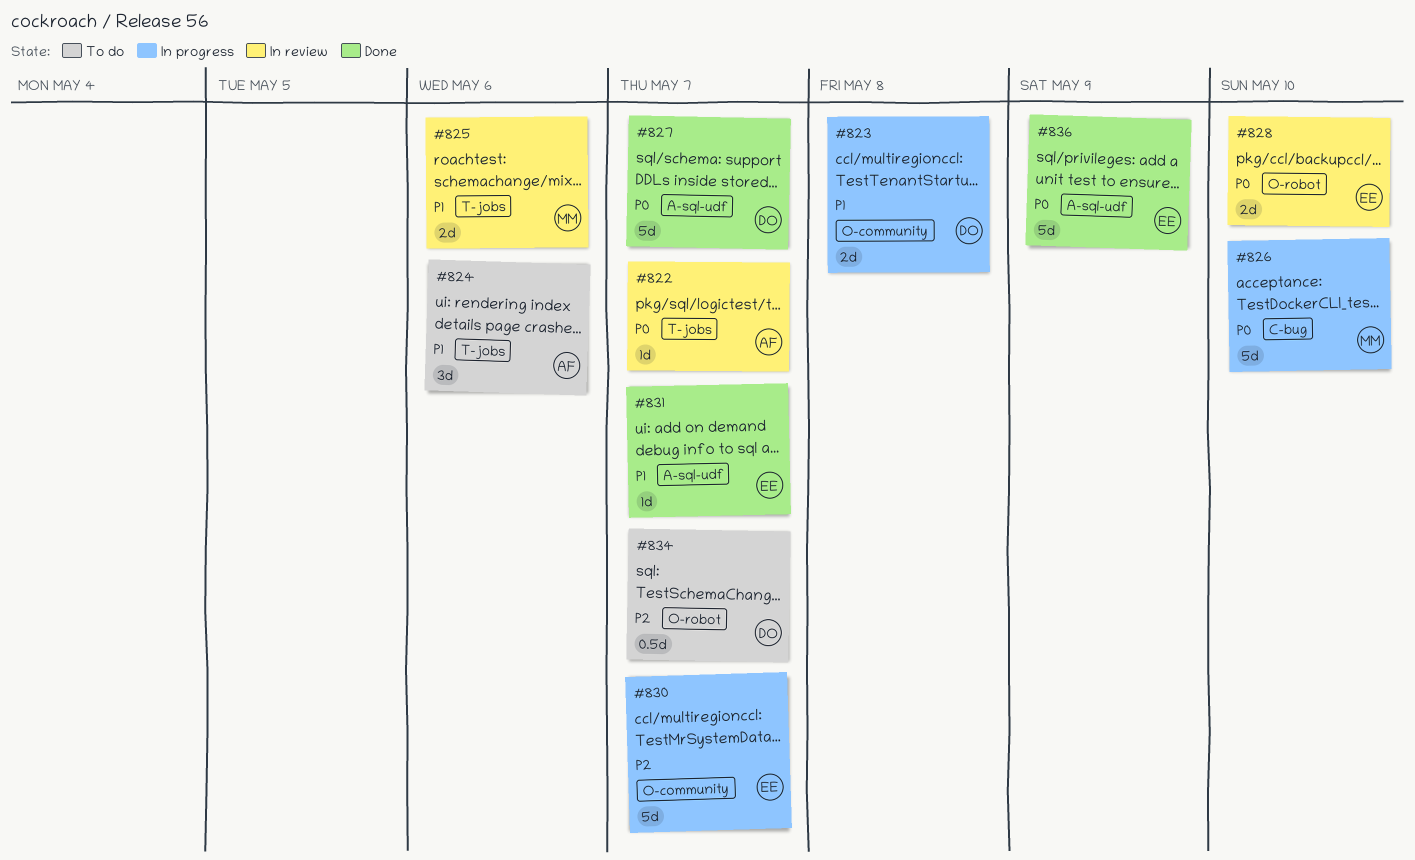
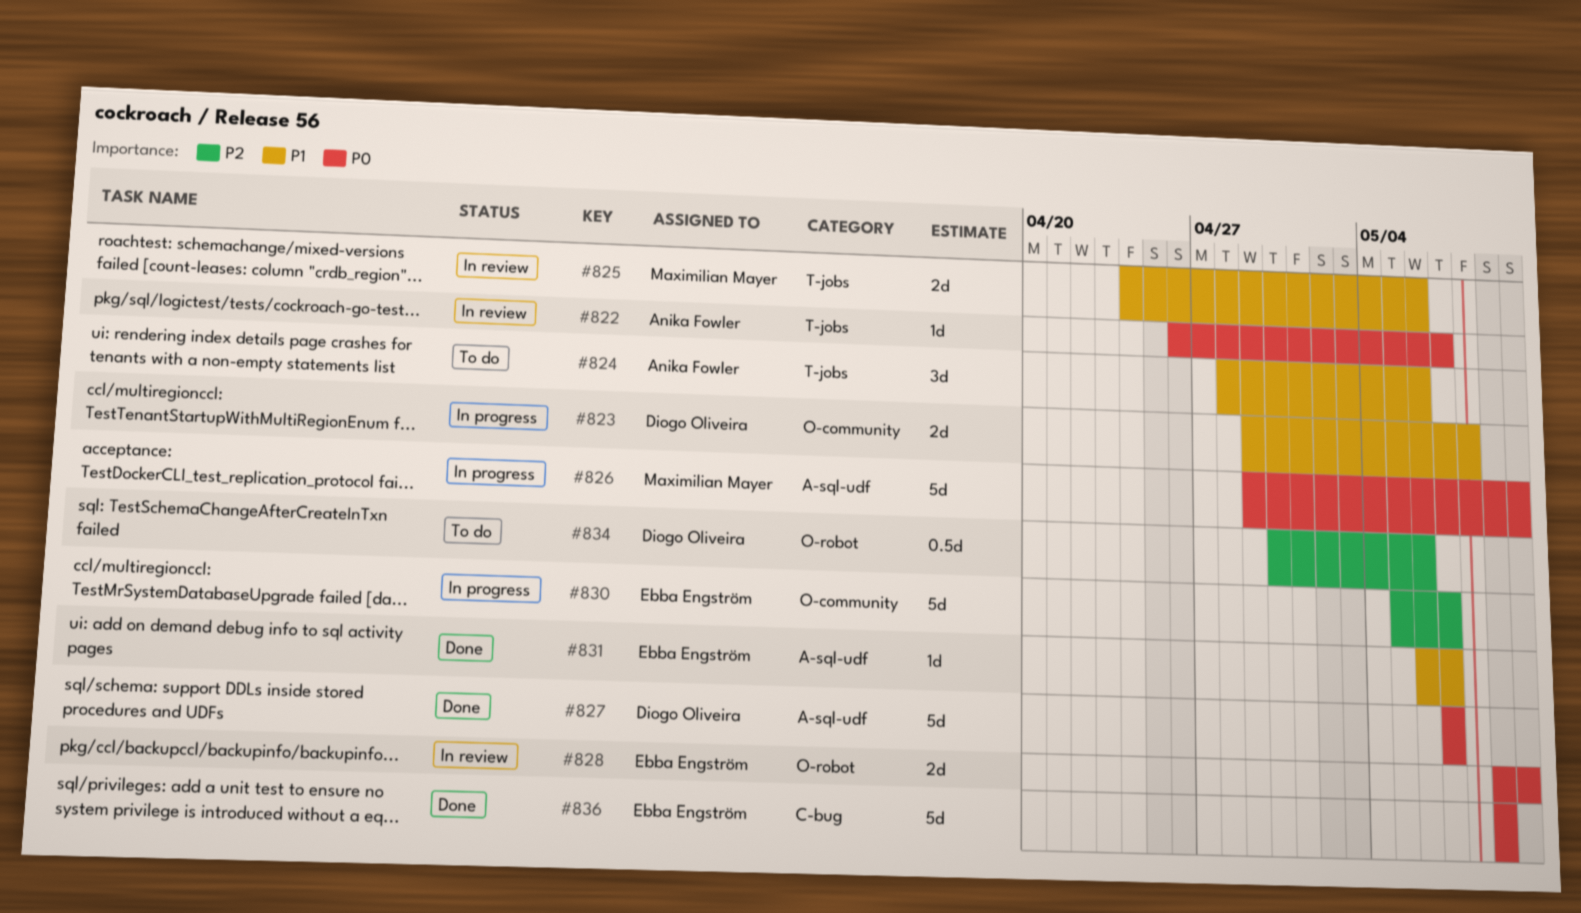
#826, label: C-bug -> A-sql-udf
#834, due: May 7 -> May 6
#836, label: A-sql-udf -> C-bug

